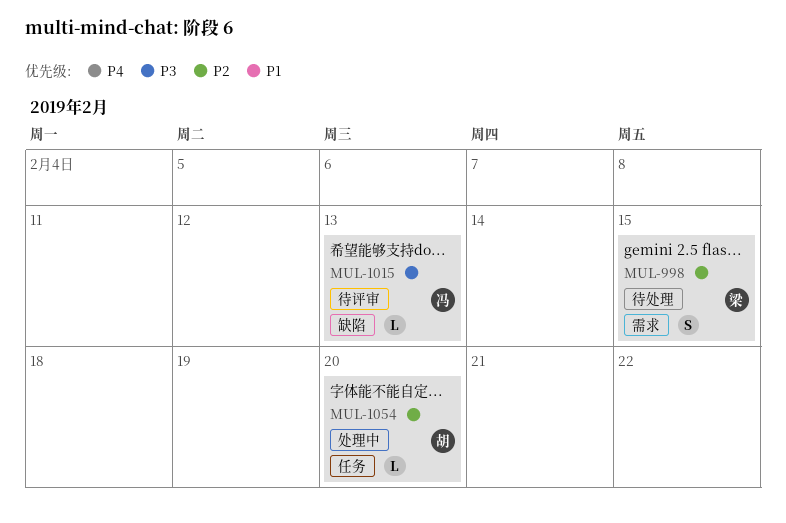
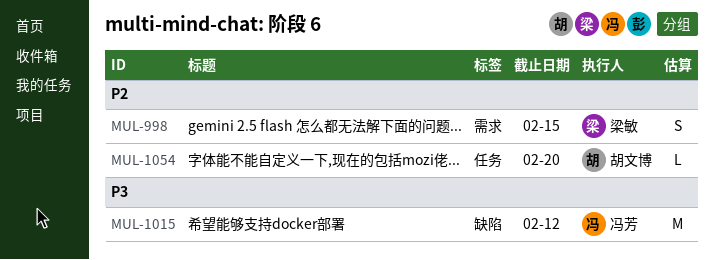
MUL-1015, estimate: L -> M
MUL-1015, due: Feb 13 -> Feb 12

